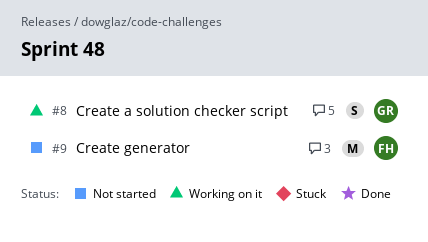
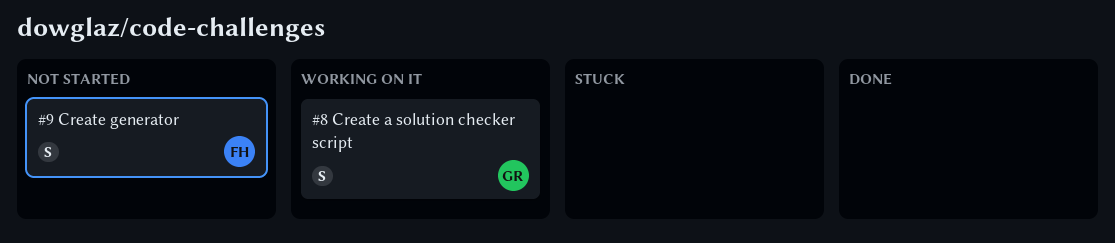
#9, estimate: M -> S

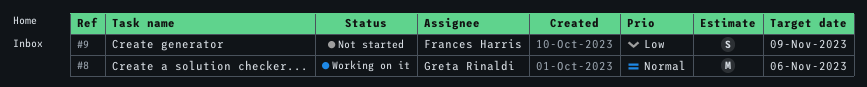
#8, estimate: S -> M

